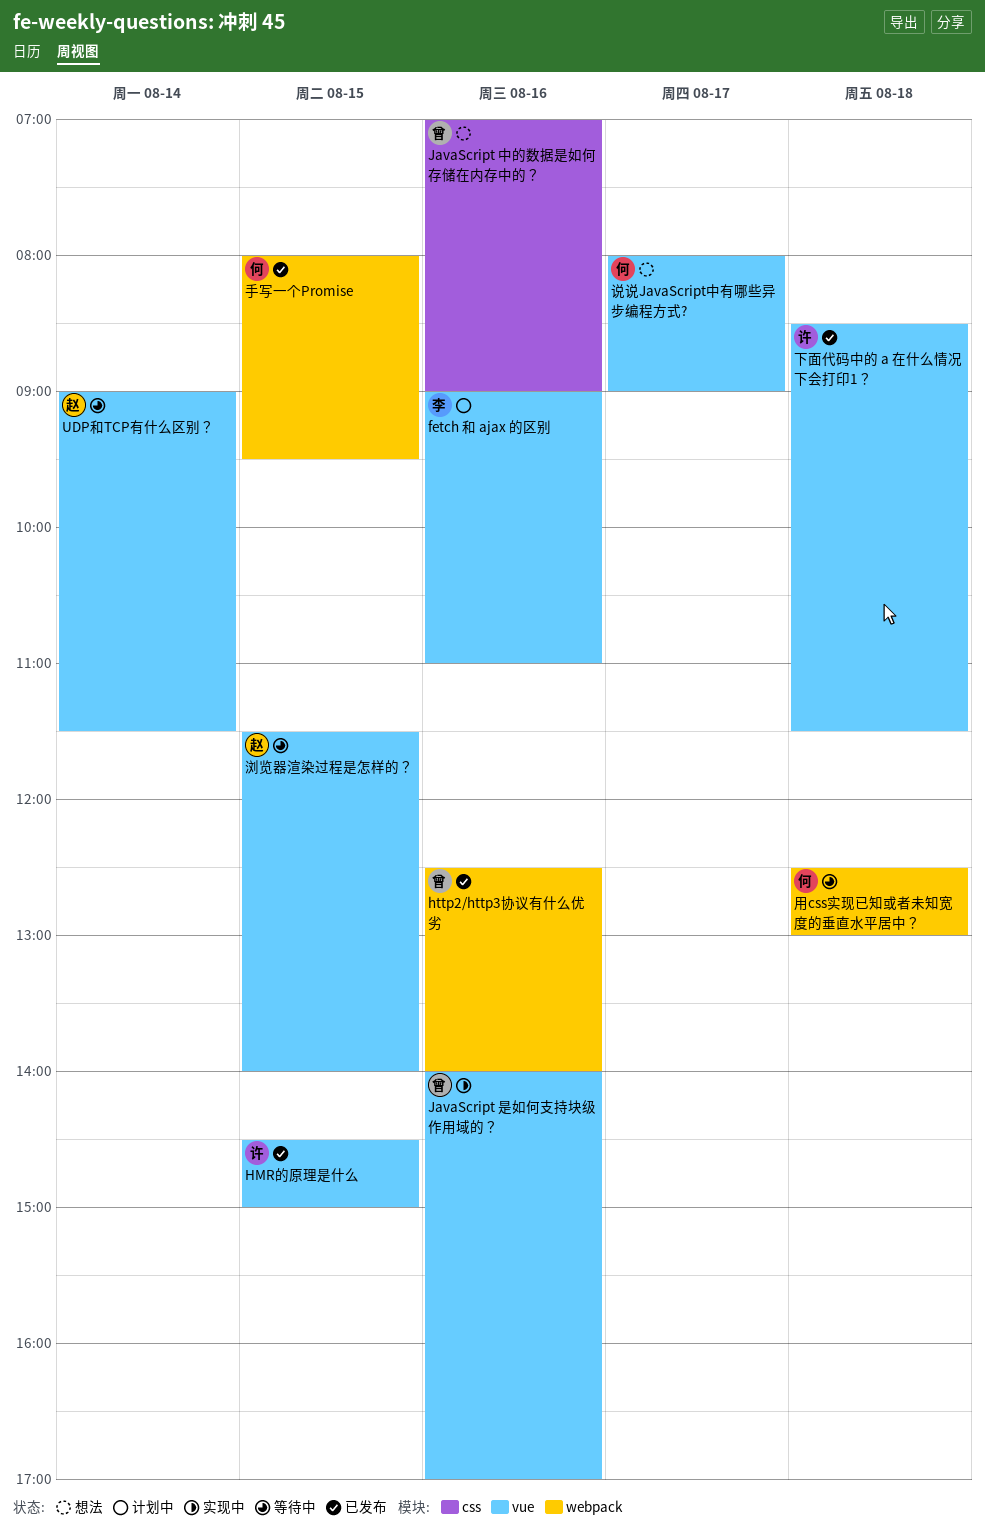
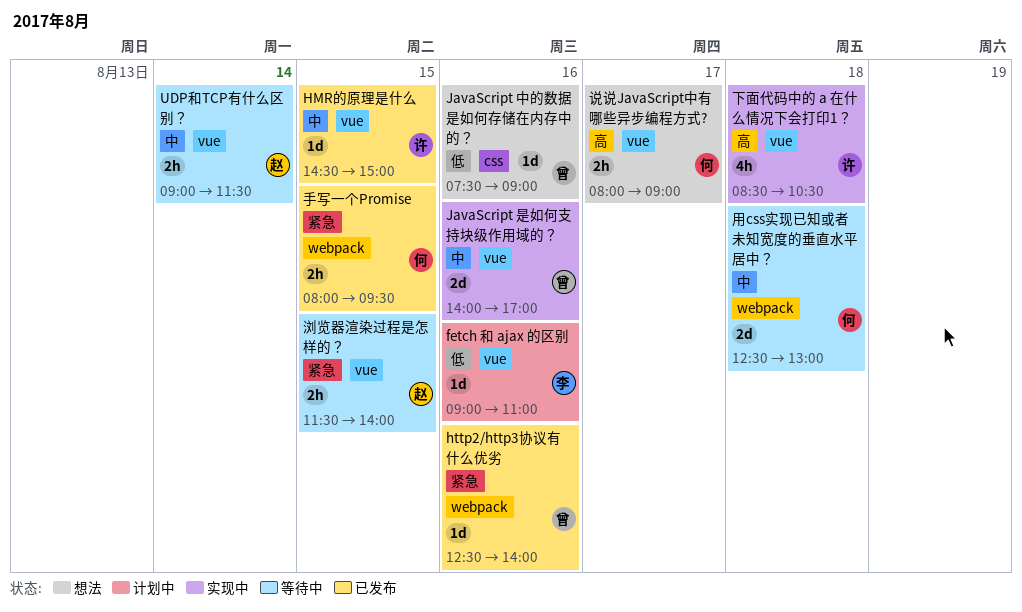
JavaScript 中的数据是如何存储在内存中的？, begins: 07:00 -> 07:30
下面代码中的 a 在什么情况下会打印1？, status: 已发布 -> 实现中
下面代码中的 a 在什么情况下会打印1？, ends: 11:30 -> 10:30

